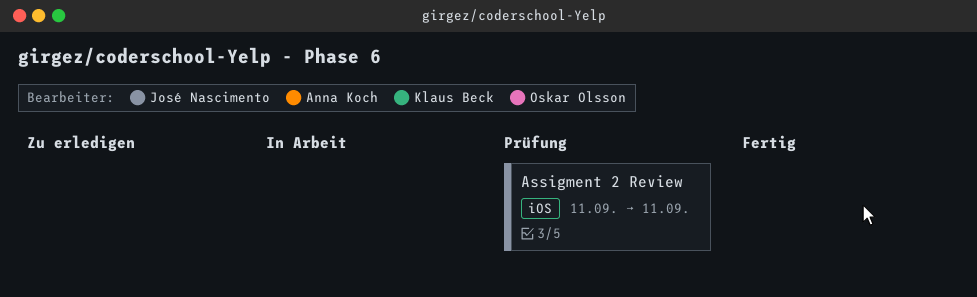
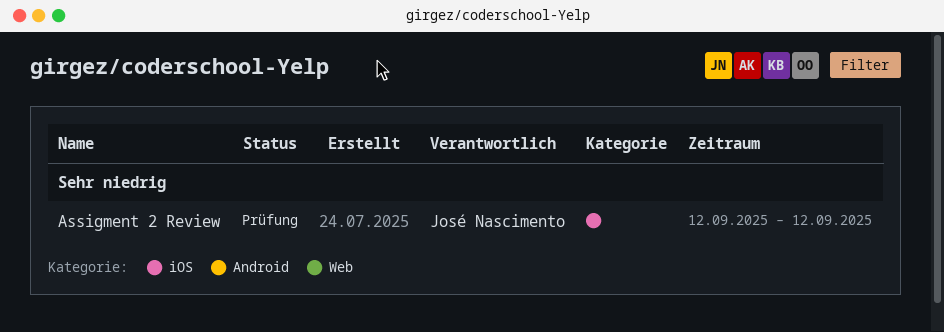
Assigment 2 Review, start: Sep 11 -> Sep 12
Assigment 2 Review, due: Sep 11 -> Sep 12

